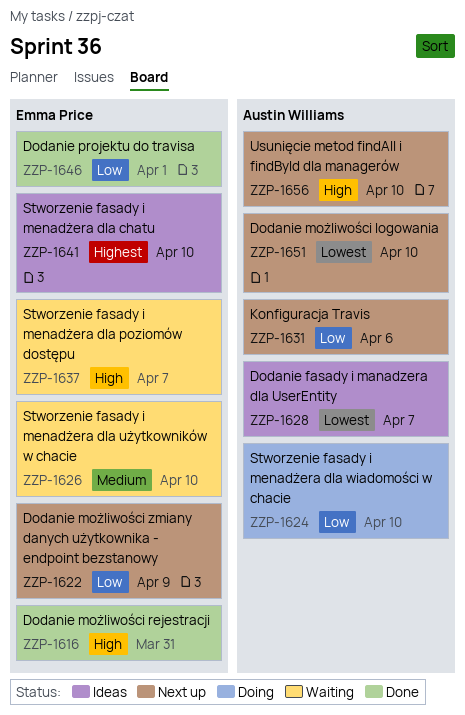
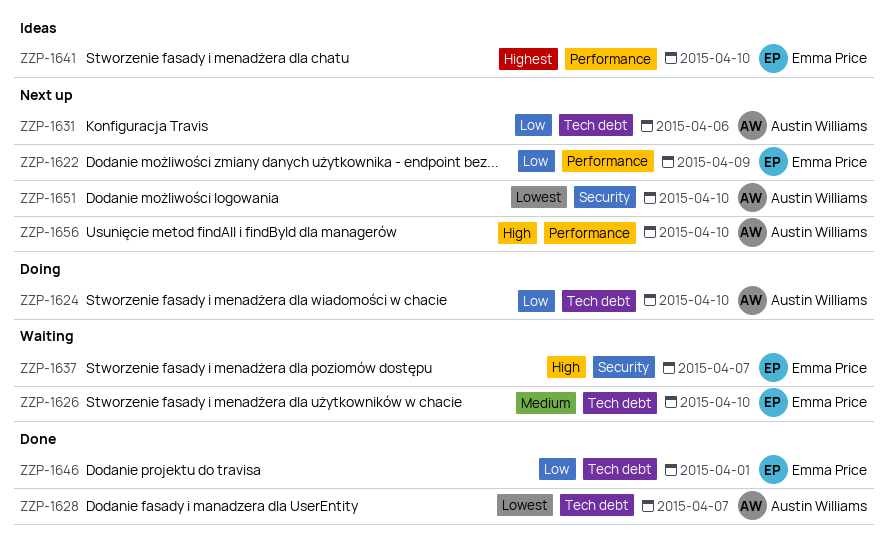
ZZP-1616: present -> none
ZZP-1628, status: Ideas -> Done

